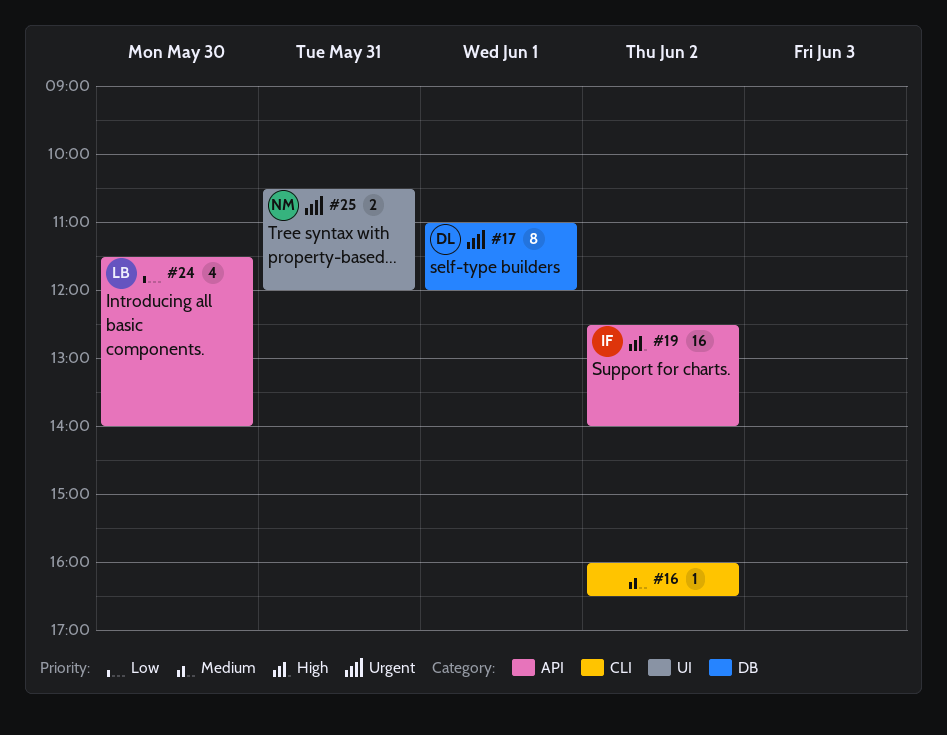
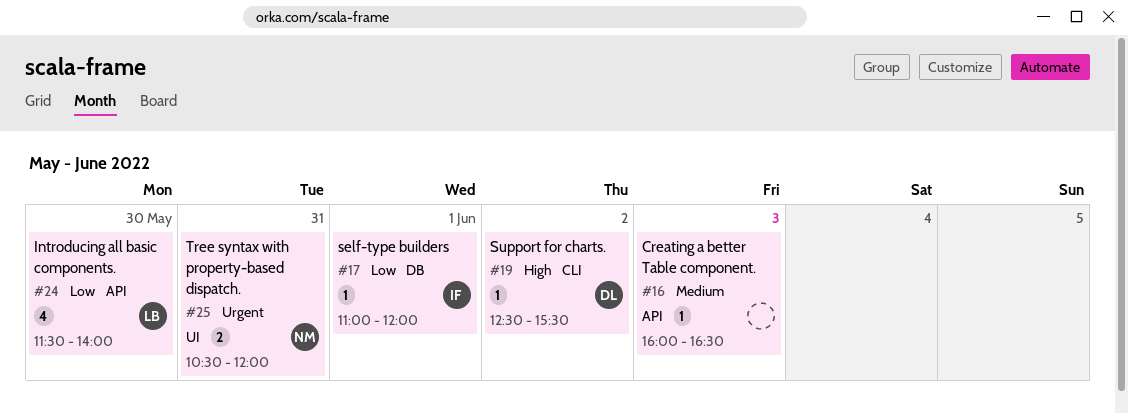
#16, label: CLI -> API
#16, day: Jun 2 -> Jun 3
#17, owner: DL -> IF
#17, priority: Urgent -> Low
#17, estimate: 8 -> 1
#19, owner: IF -> DL
#19, label: API -> CLI
#19, estimate: 16 -> 1
#19, ends: 14:00 -> 15:30

